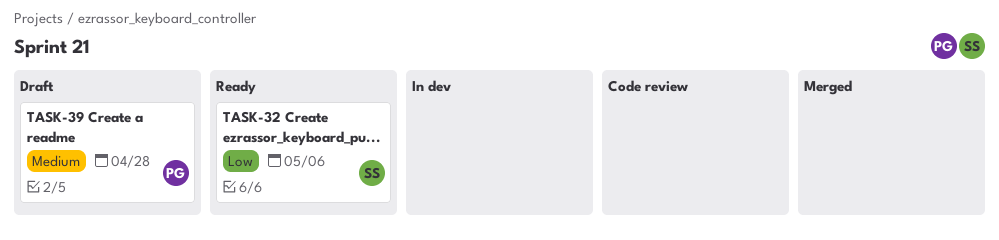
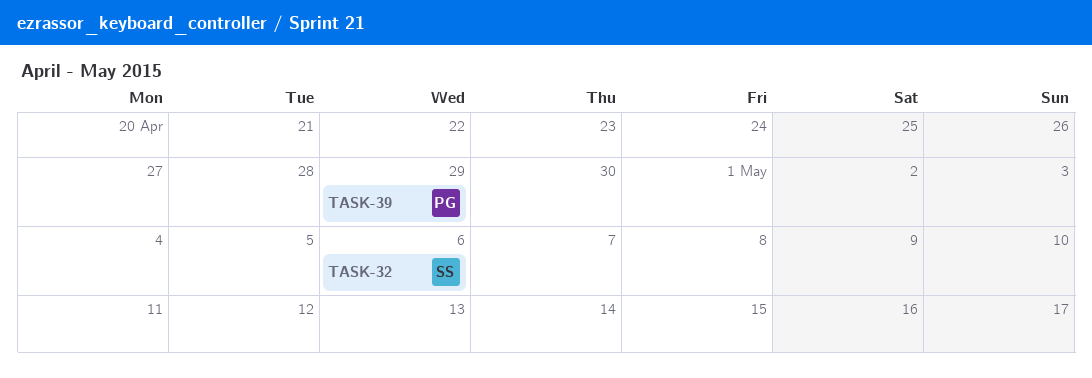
TASK-39, due: Apr 28 -> Apr 29

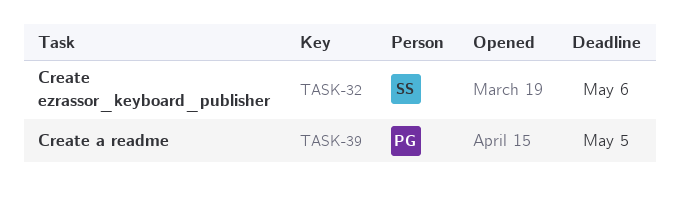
TASK-39, due: Apr 29 -> May 5

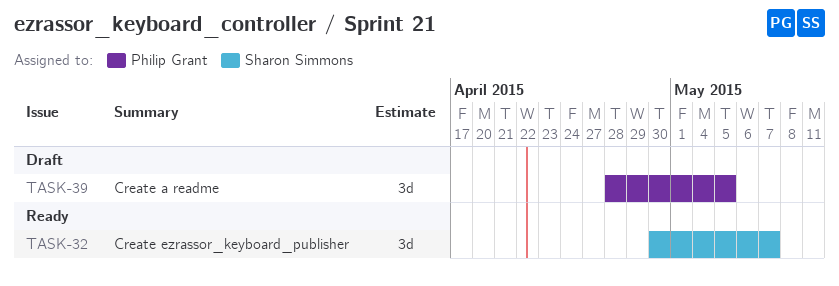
TASK-32, due: May 6 -> May 7

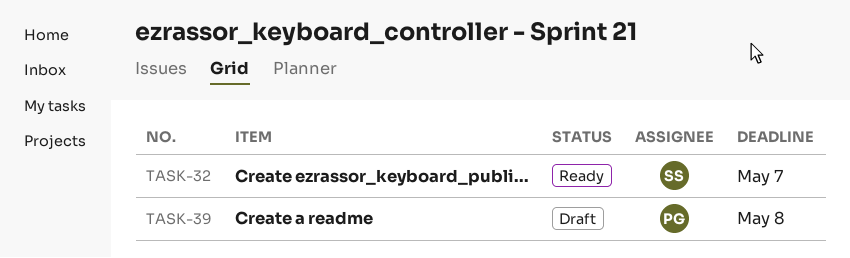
TASK-39, due: May 5 -> May 8

